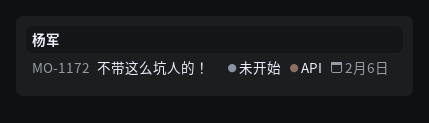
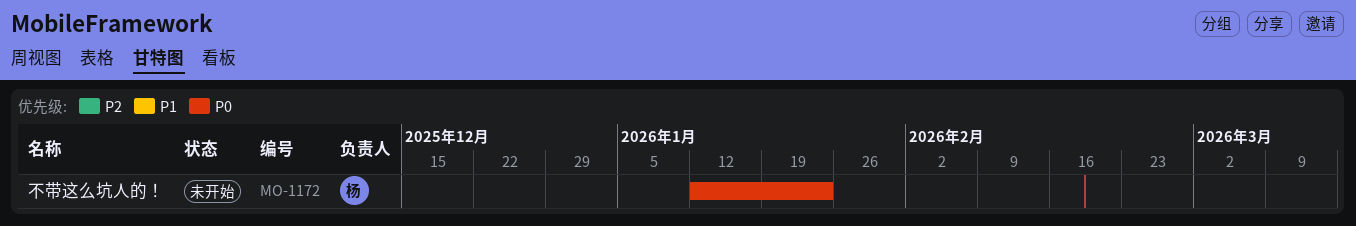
MO-1172, due: Feb 6 -> Jan 23

